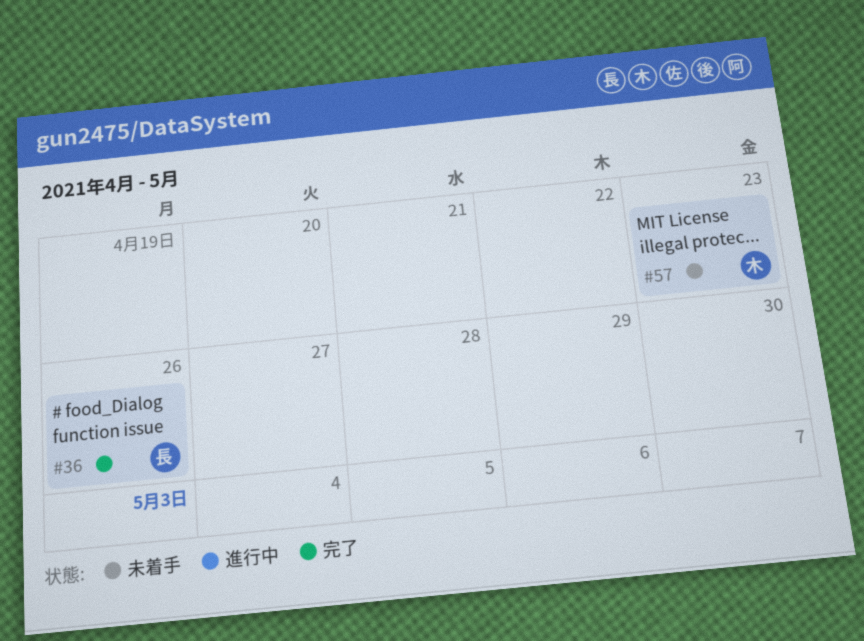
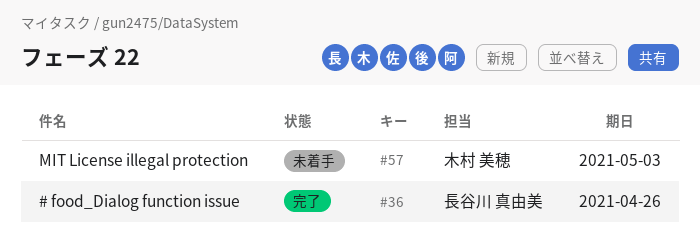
#57, due: Apr 23 -> May 3

